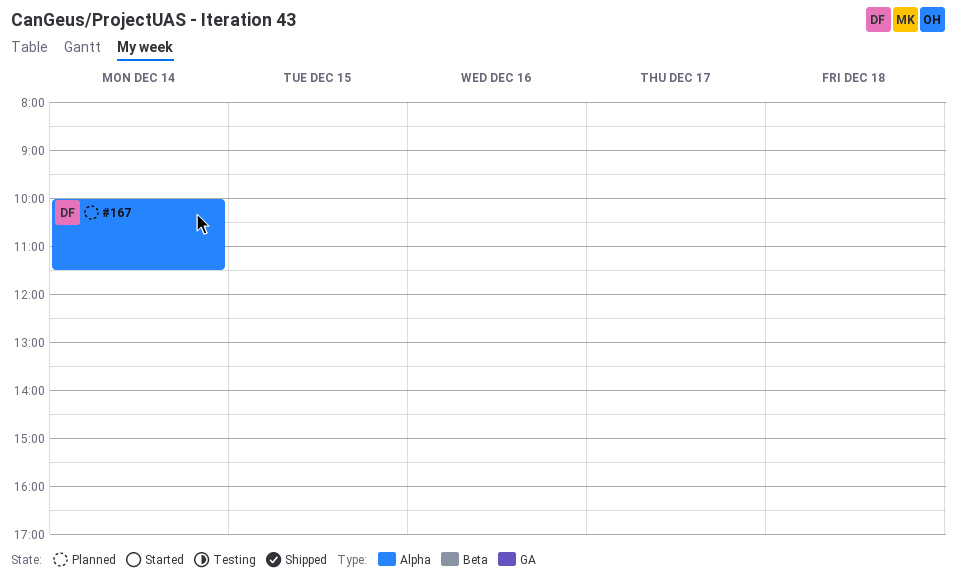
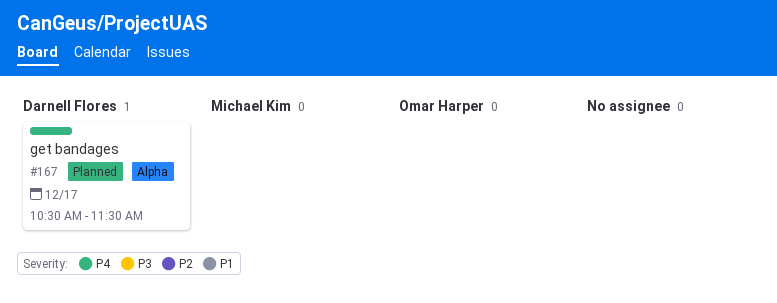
#167, day: Dec 14 -> Dec 17
#167, begins: 10:00 -> 10:30

